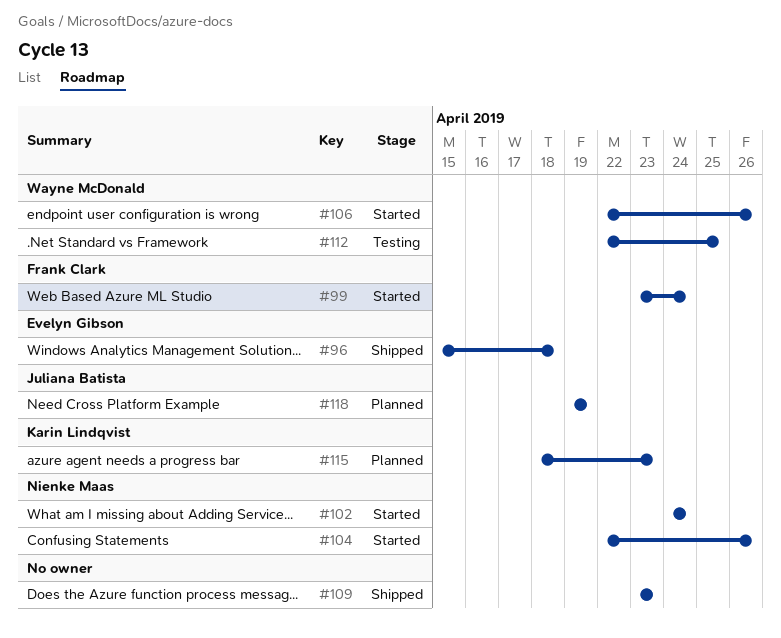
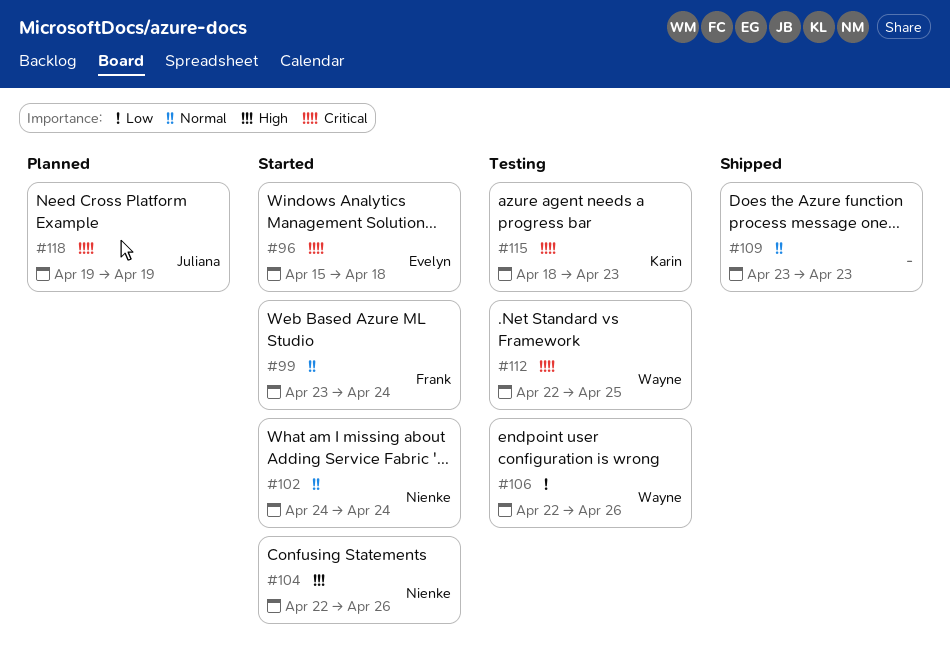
#96, status: Shipped -> Started
#106, status: Started -> Testing
#115, status: Planned -> Testing

